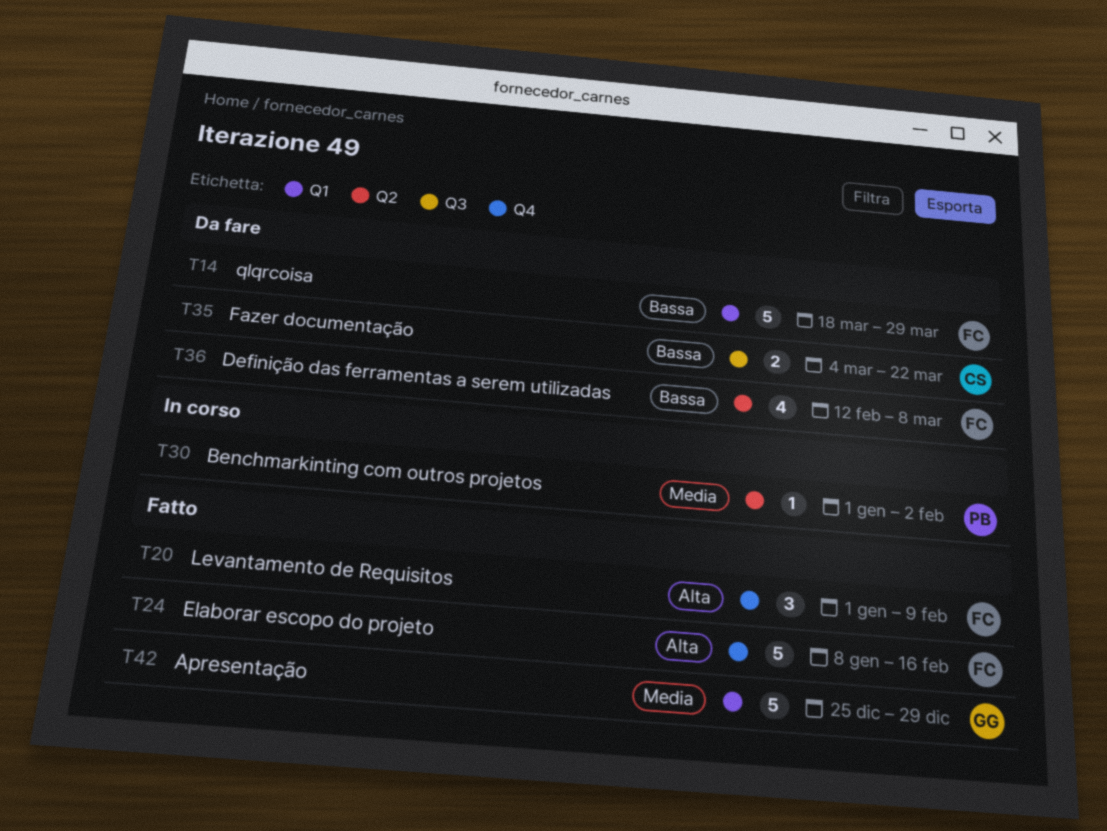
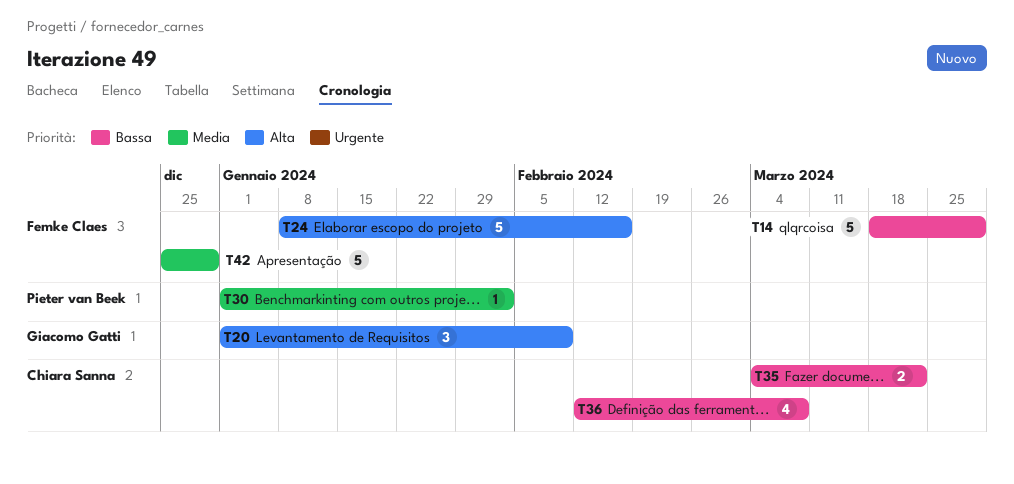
T20, owner: Femke Claes -> Giacomo Gatti
T36, owner: Femke Claes -> Chiara Sanna
T42, owner: Giacomo Gatti -> Femke Claes

